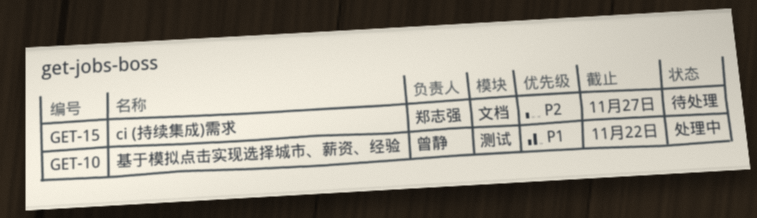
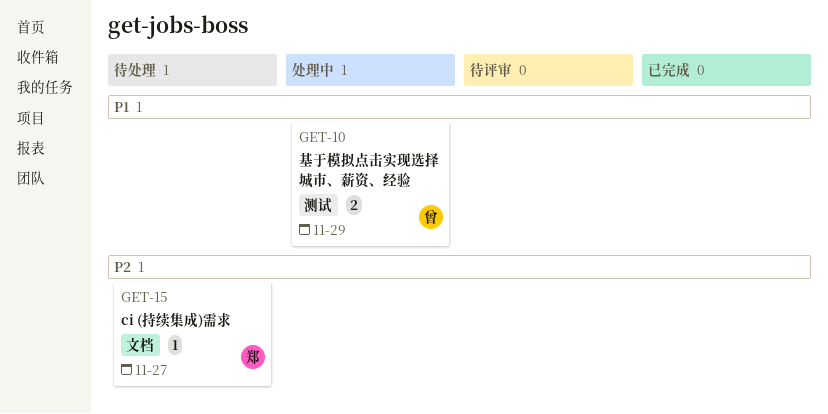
GET-10, due: Nov 22 -> Nov 29

